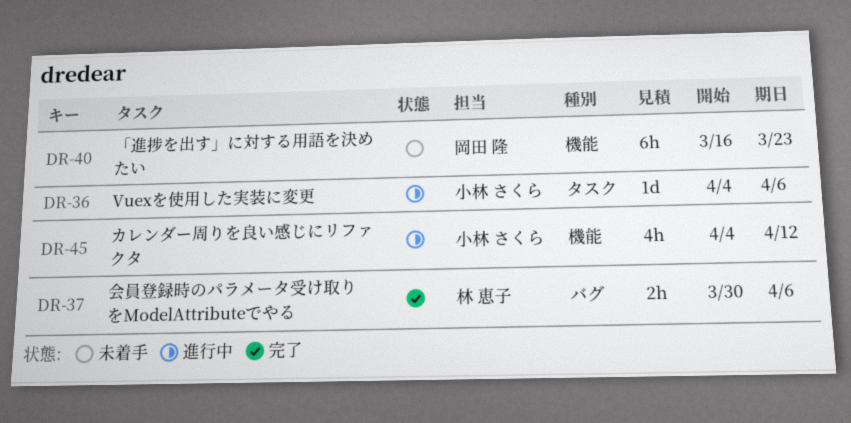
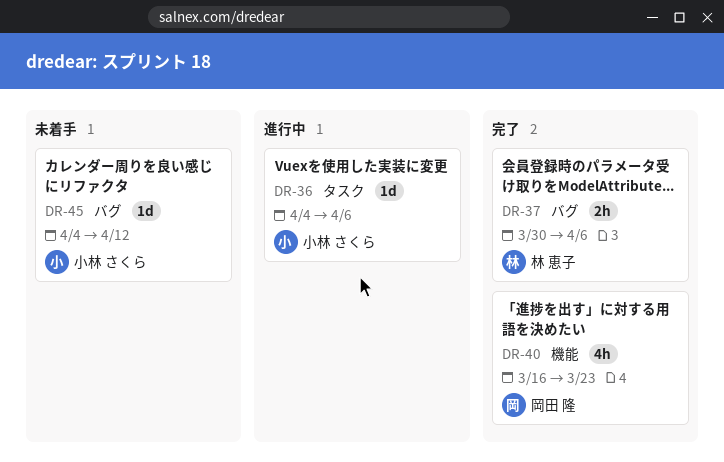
DR-40, status: 未着手 -> 完了
DR-40, estimate: 6h -> 4h
DR-45, status: 進行中 -> 未着手
DR-45, label: 機能 -> バグ
DR-45, estimate: 4h -> 1d

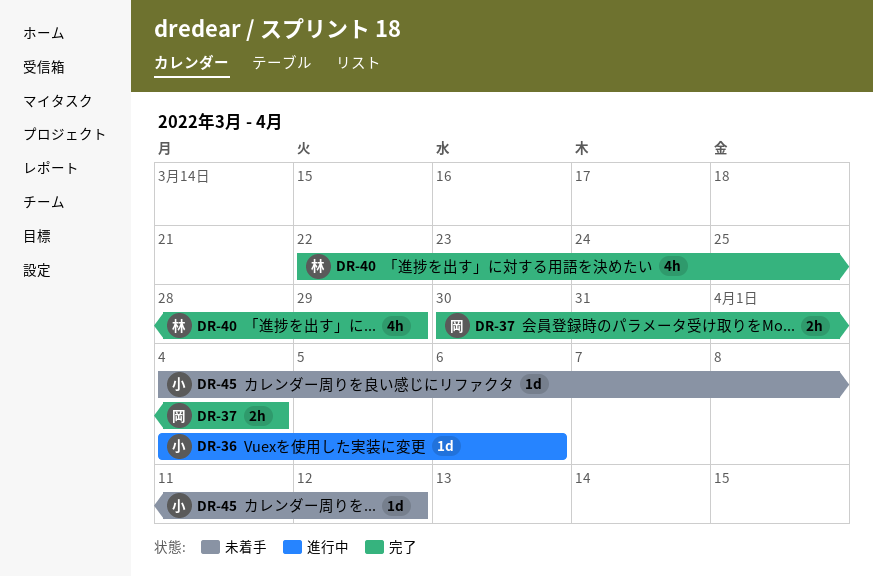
DR-37, owner: 林 恵子 -> 岡田 隆
DR-37, due: Apr 6 -> Apr 4
DR-40, owner: 岡田 隆 -> 林 恵子
DR-40, start: Mar 16 -> Mar 22
DR-40, due: Mar 23 -> Mar 29

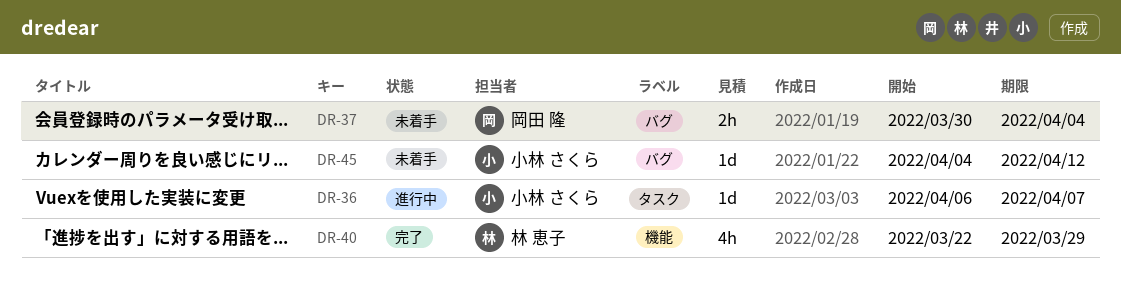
DR-36, start: Apr 4 -> Apr 6
DR-36, due: Apr 6 -> Apr 7
DR-37, status: 完了 -> 未着手

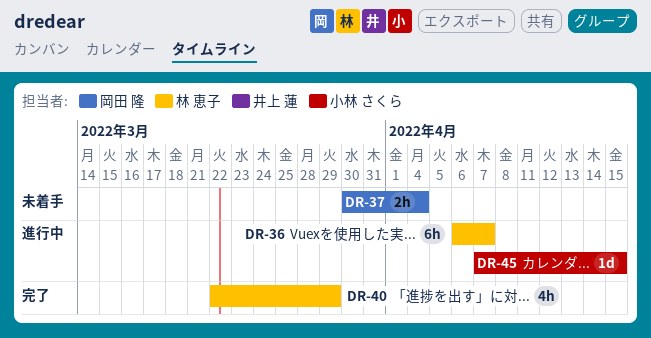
DR-36, owner: 小林 さくら -> 林 恵子
DR-36, estimate: 1d -> 6h
DR-45, status: 未着手 -> 進行中
DR-45, start: Apr 4 -> Apr 7
DR-45, due: Apr 12 -> Apr 15

